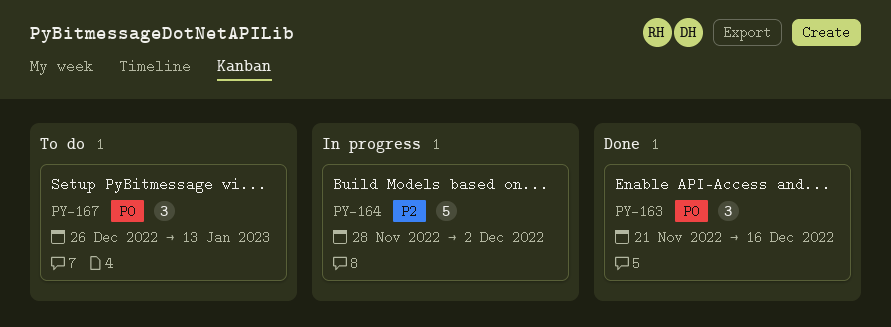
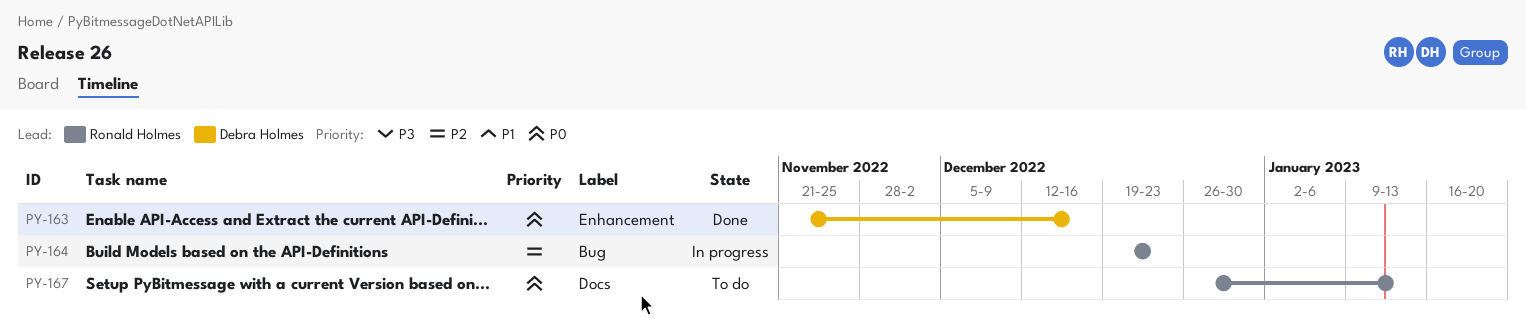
PY-164, start: Nov 28 -> Dec 19
PY-164, due: Dec 2 -> Dec 23

